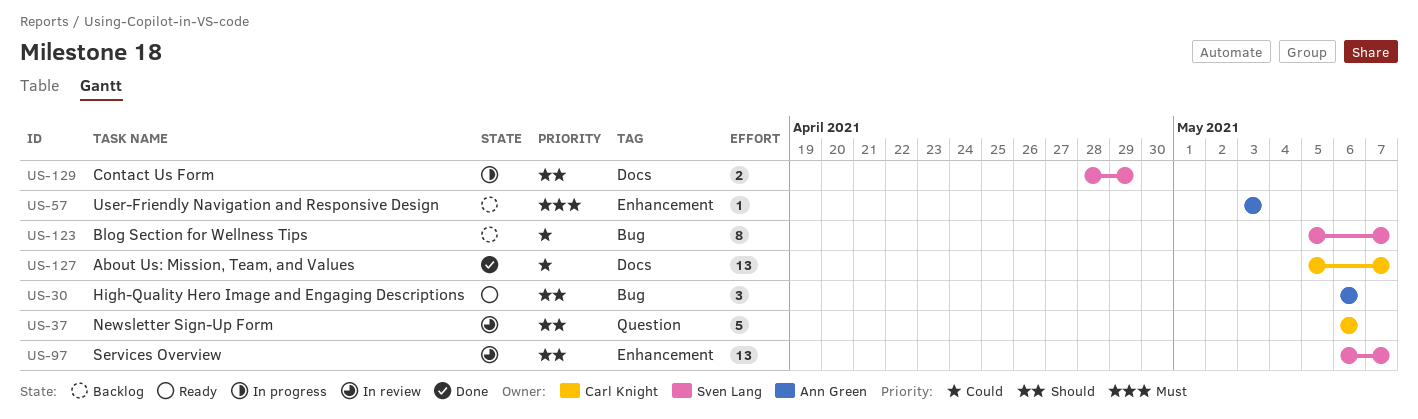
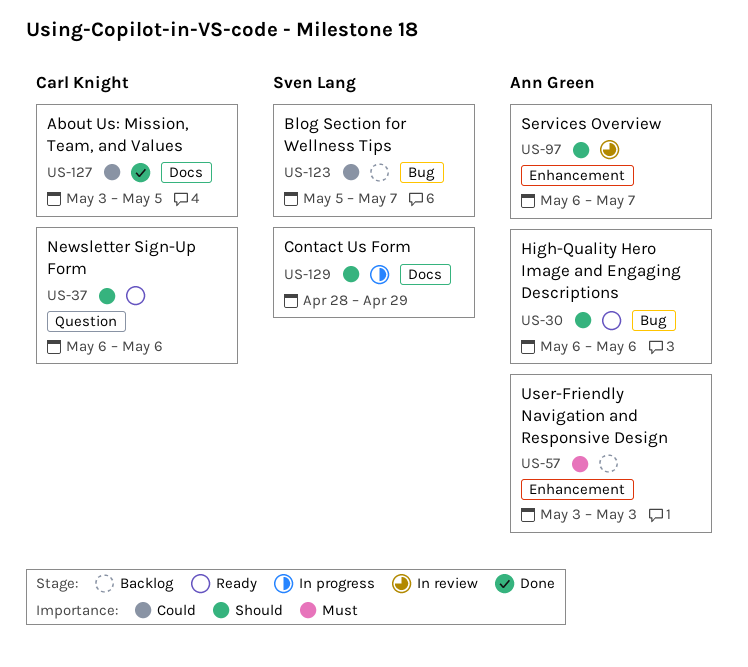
US-37, status: In review -> Ready
US-97, owner: Sven Lang -> Ann Green
US-127, start: May 5 -> May 3
US-127, due: May 7 -> May 5

